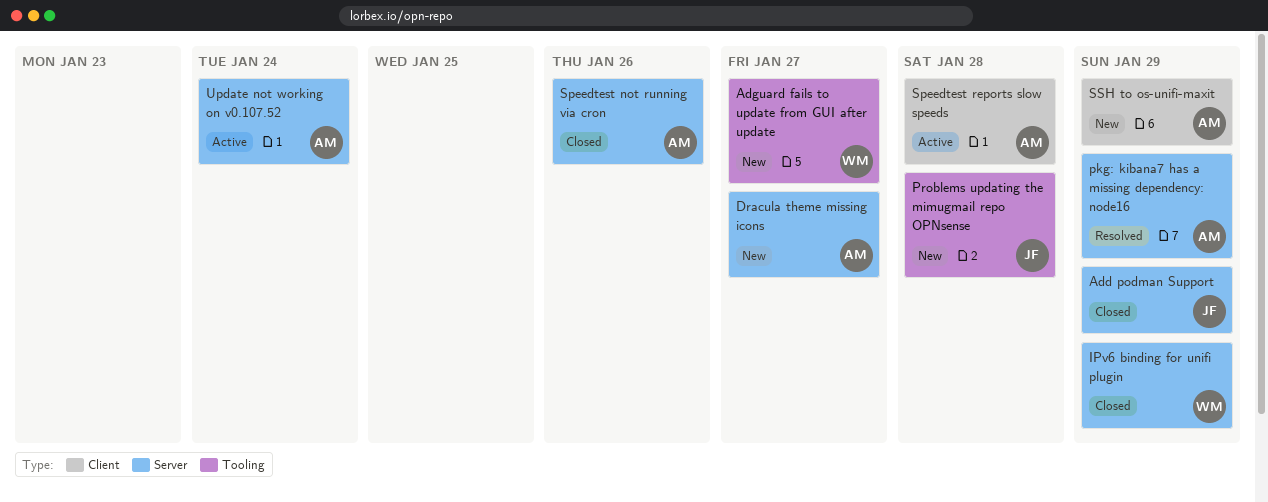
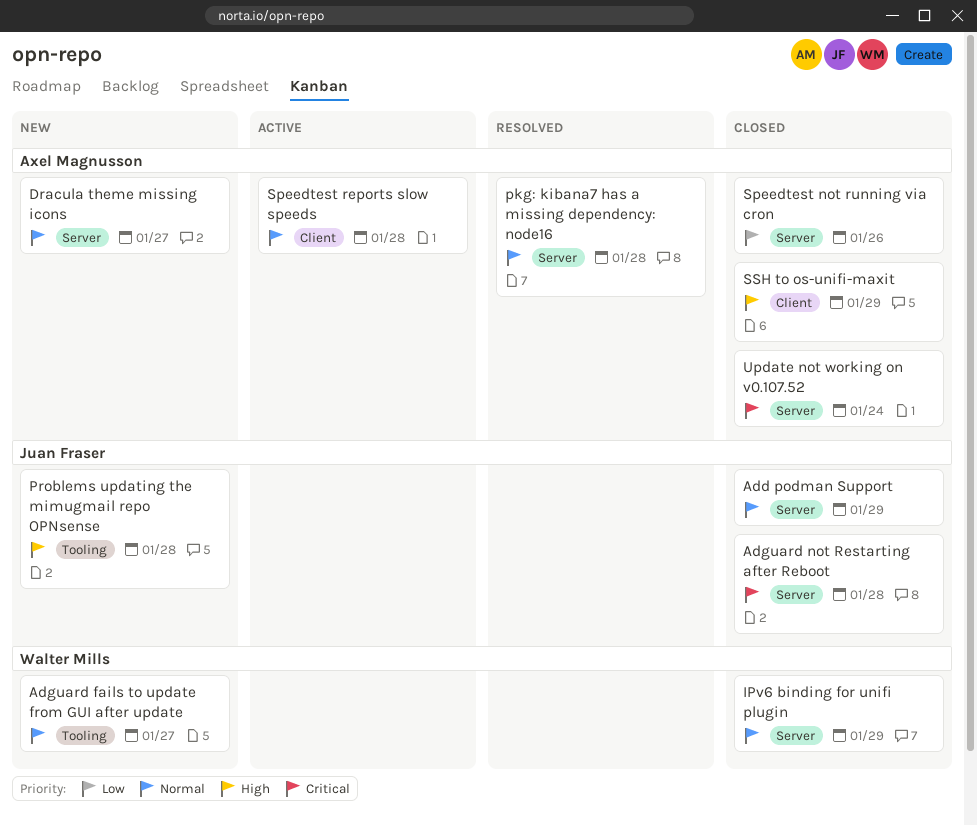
Adguard not Restarting after Reboot: none -> present
pkg: kibana7 has a missing dependency: node16, due: Jan 29 -> Jan 28
SSH to os-unifi-maxit, status: New -> Closed
Update not working on v0.107.52, status: Active -> Closed

